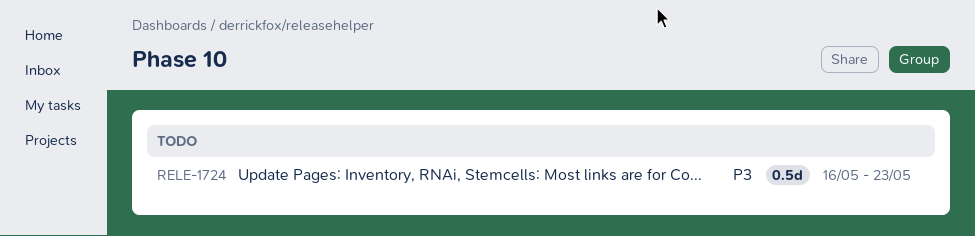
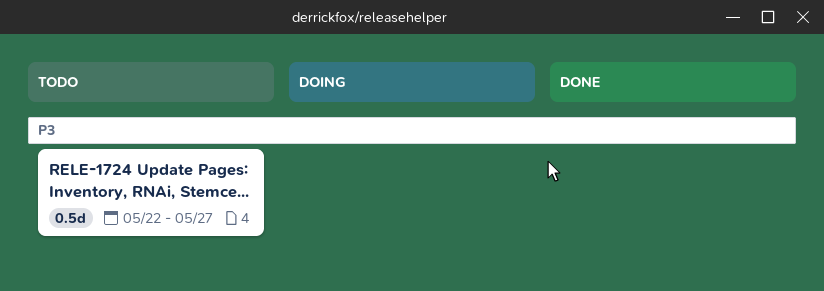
RELE-1724, start: May 16 -> May 22
RELE-1724, due: May 23 -> May 27

